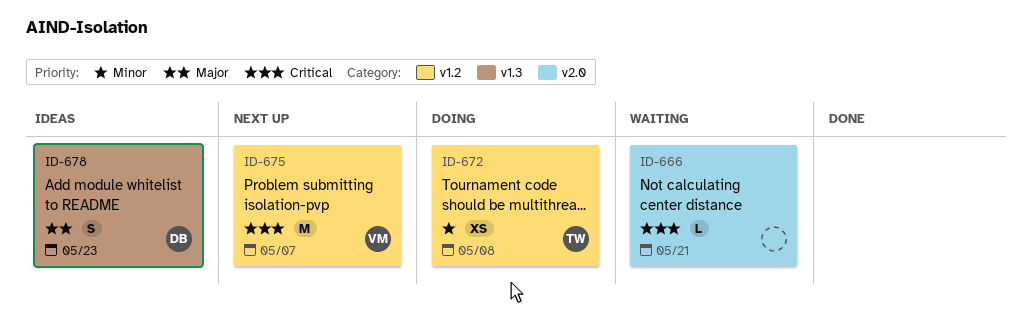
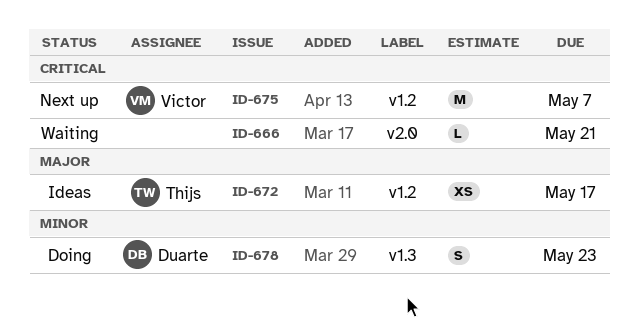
ID-672, status: Doing -> Ideas
ID-672, priority: Minor -> Major
ID-672, due: May 8 -> May 17
ID-678, status: Ideas -> Doing
ID-678, priority: Major -> Minor

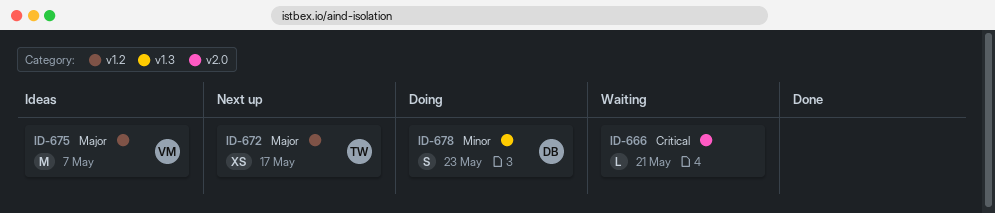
ID-672, status: Ideas -> Next up
ID-675, status: Next up -> Ideas
ID-675, priority: Critical -> Major

